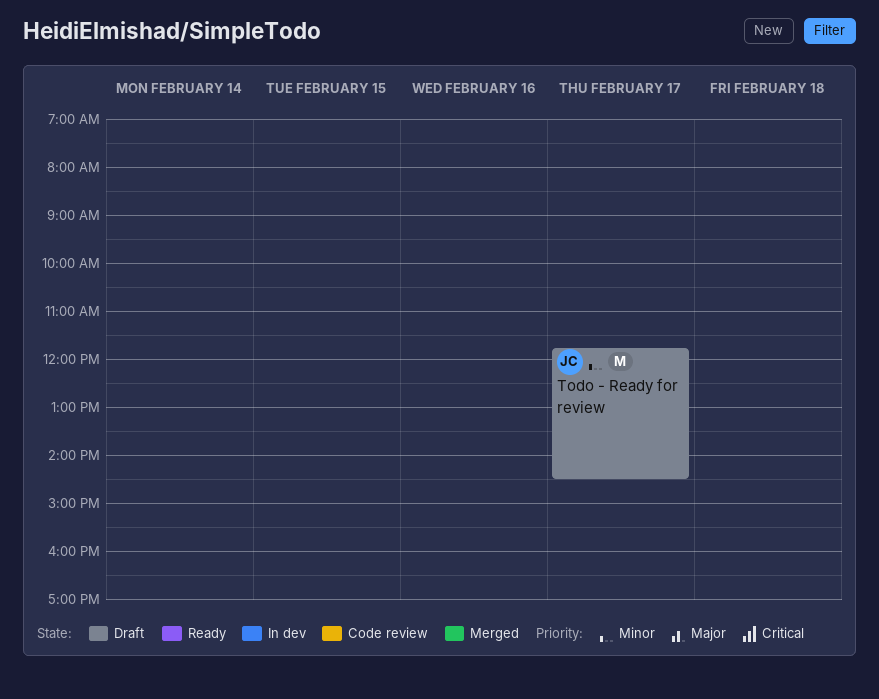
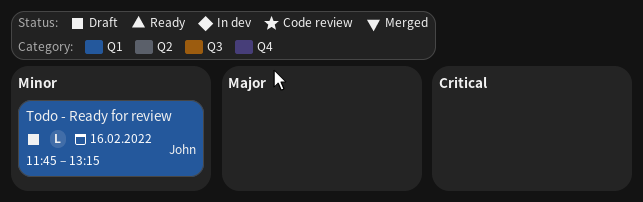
Todo - Ready for review, estimate: M -> L
Todo - Ready for review, day: Feb 17 -> Feb 16
Todo - Ready for review, ends: 14:30 -> 13:15

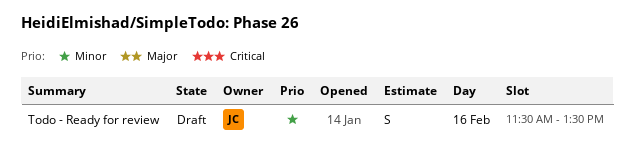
Todo - Ready for review, estimate: L -> S
Todo - Ready for review, begins: 11:45 -> 11:30
Todo - Ready for review, ends: 13:15 -> 13:30

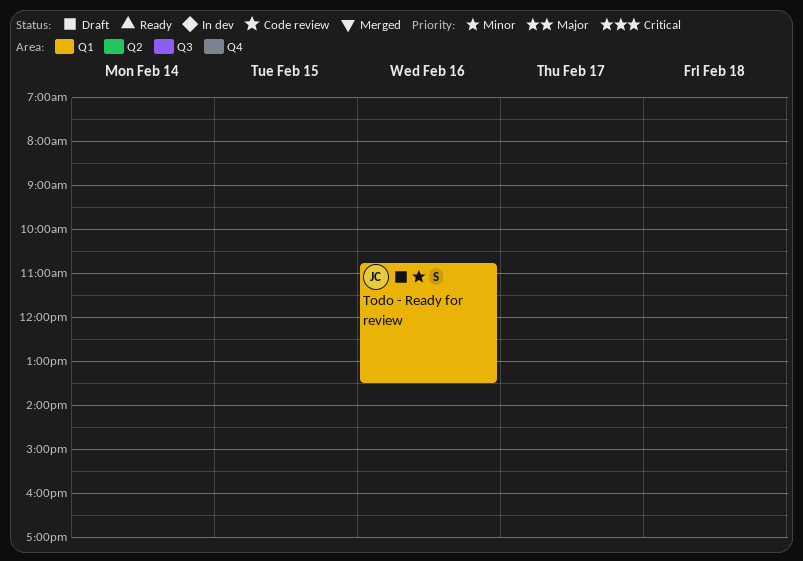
Todo - Ready for review, begins: 11:30 -> 10:45

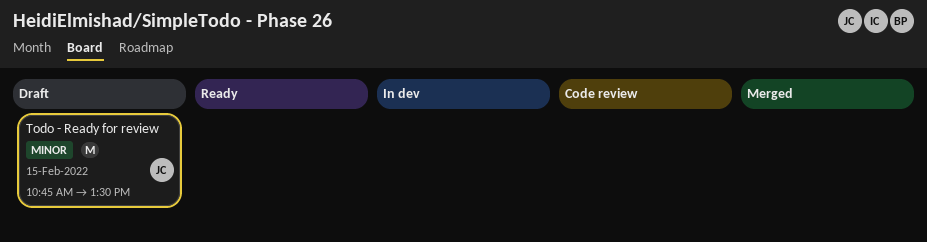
Todo - Ready for review, estimate: S -> M
Todo - Ready for review, day: Feb 16 -> Feb 15

